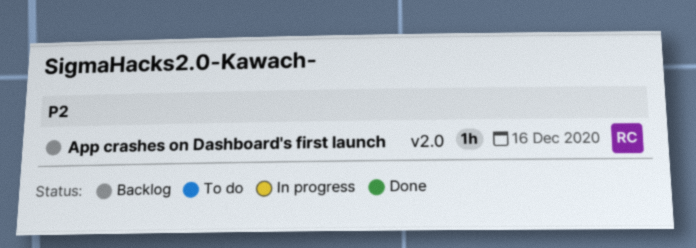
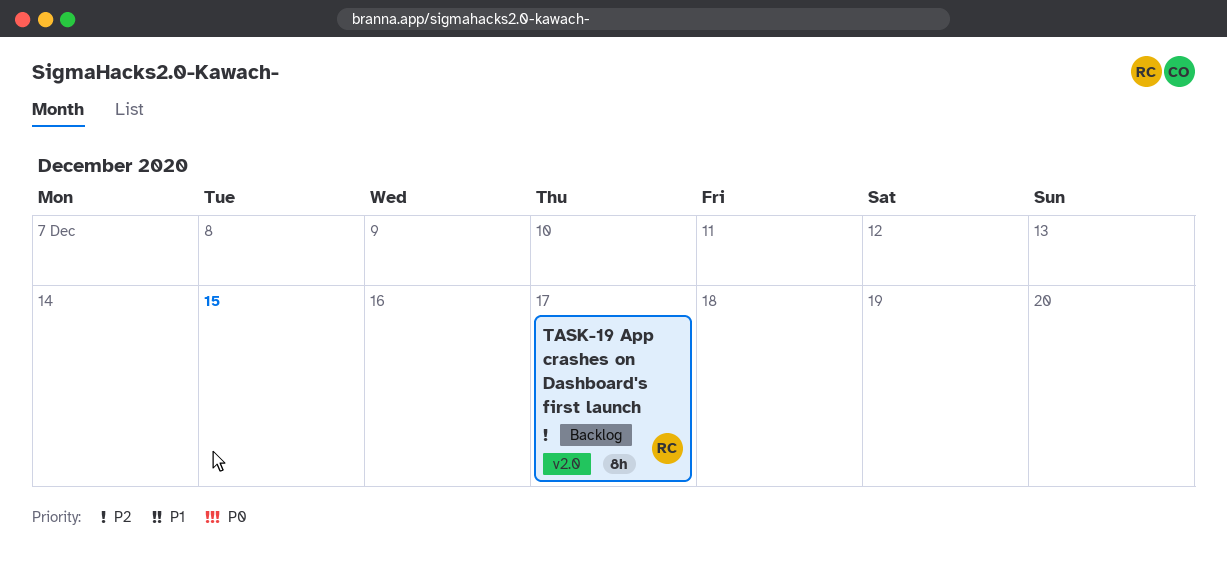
App crashes on Dashboard's first launch, estimate: 1h -> 8h
App crashes on Dashboard's first launch, due: Dec 16 -> Dec 17

